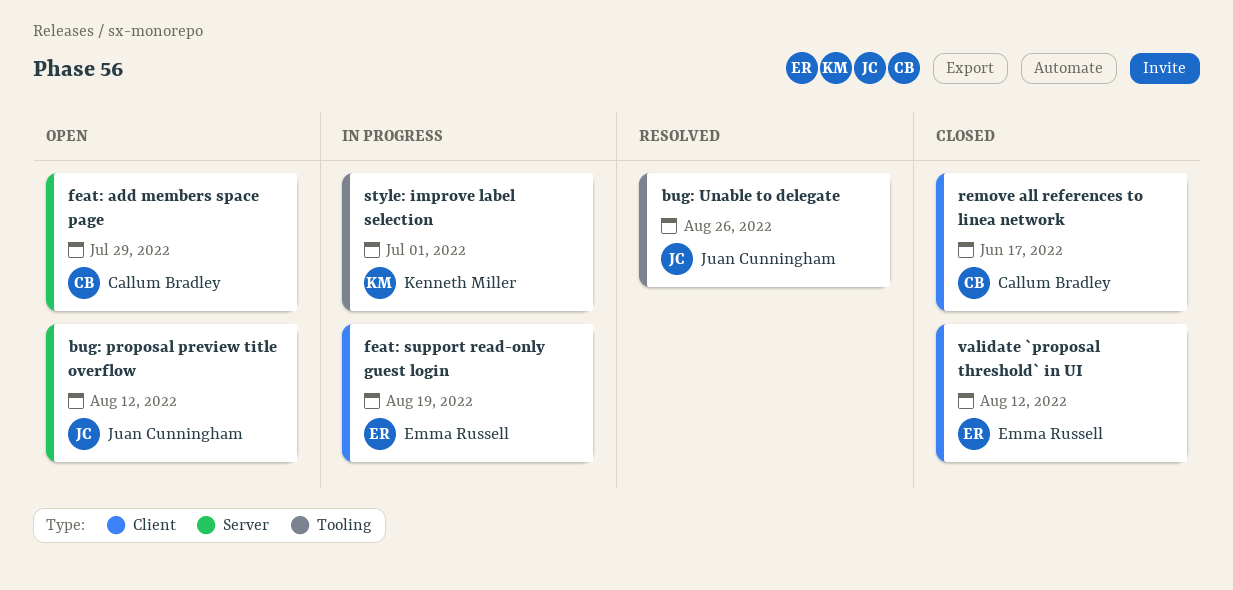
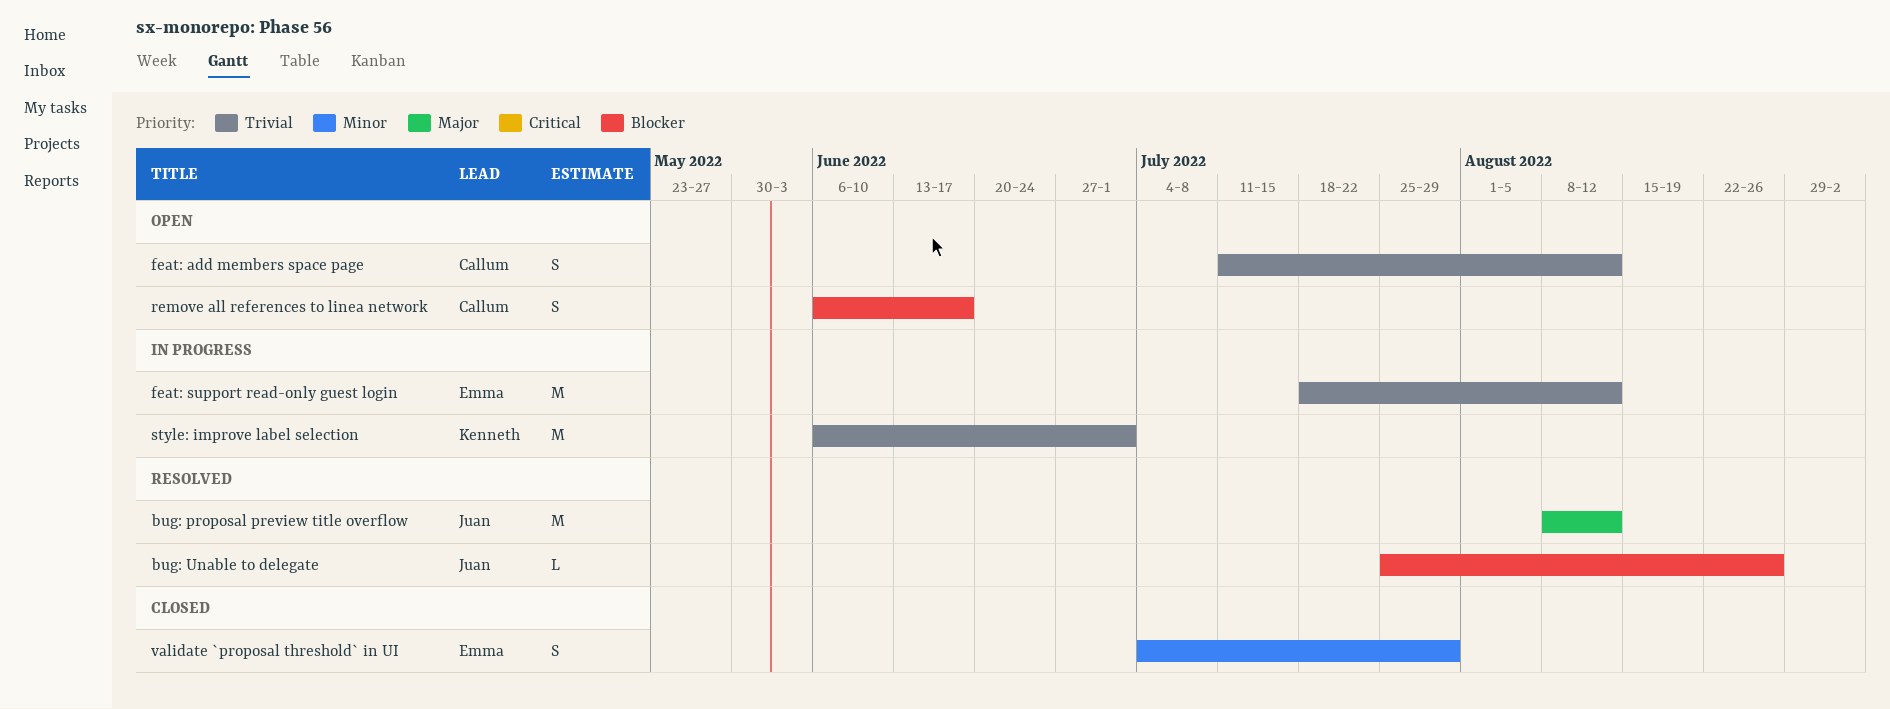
bug: proposal preview title overflow, status: Open -> Resolved
feat: add members space page, due: Jul 29 -> Aug 12
feat: support read-only guest login, due: Aug 19 -> Aug 12
remove all references to linea network, status: Closed -> Open
validate `proposal threshold` in UI, due: Aug 12 -> Jul 29

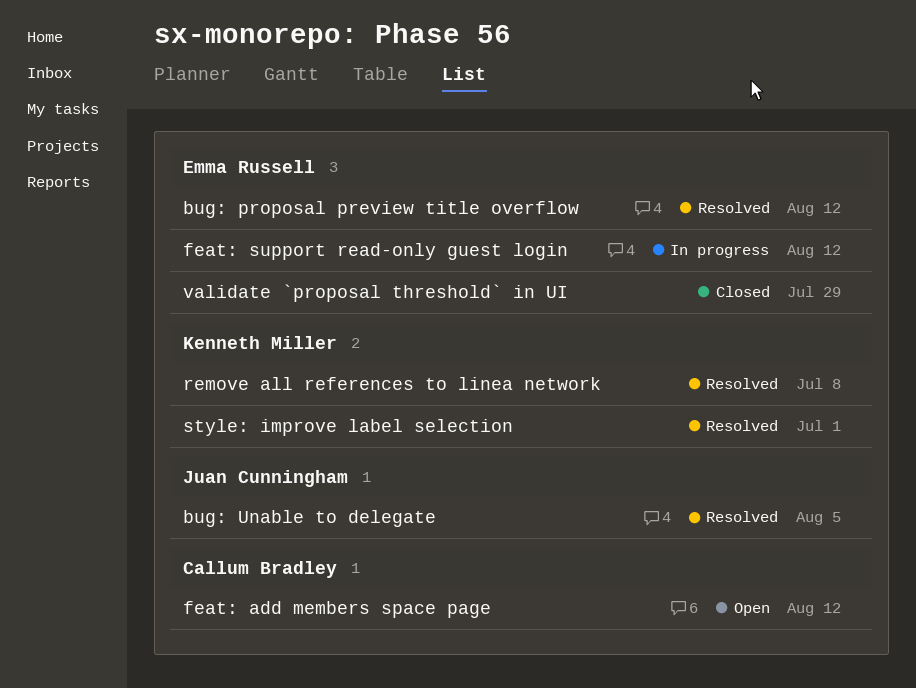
bug: proposal preview title overflow, owner: Juan Cunningham -> Emma Russell
bug: Unable to delegate, due: Aug 26 -> Aug 5
remove all references to linea network, status: Open -> Resolved
remove all references to linea network, owner: Callum Bradley -> Kenneth Miller
remove all references to linea network, due: Jun 17 -> Jul 8
style: improve label selection, status: In progress -> Resolved

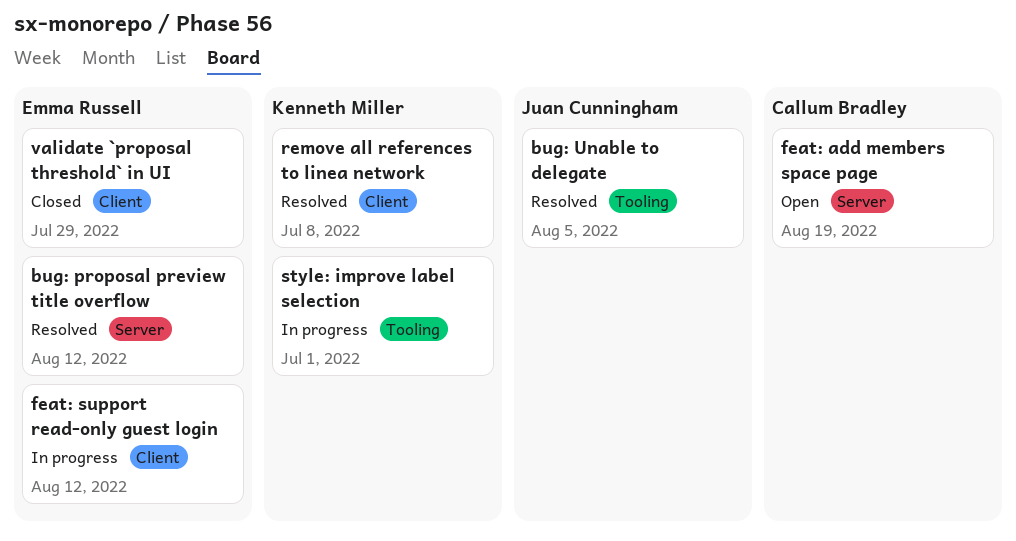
feat: add members space page, due: Aug 12 -> Aug 19
style: improve label selection, status: Resolved -> In progress

